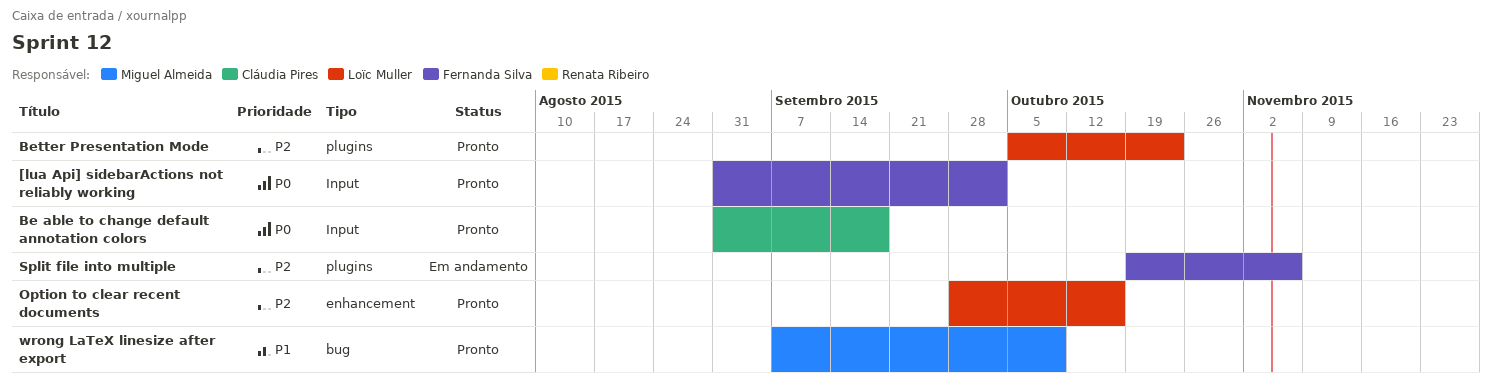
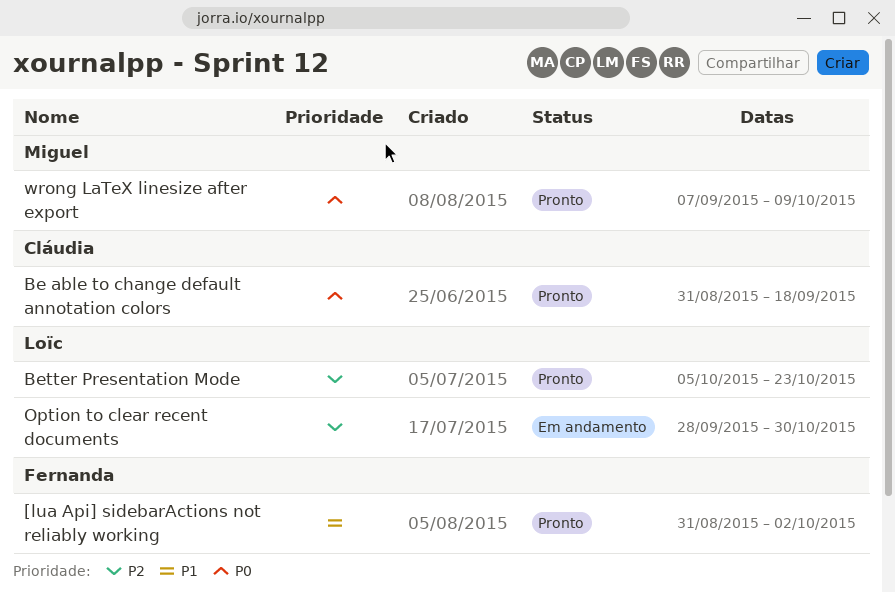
[lua Api] sidebarActions not reliably working, priority: P0 -> P1
Option to clear recent documents, status: Pronto -> Em andamento
Option to clear recent documents, due: Oct 16 -> Oct 30
Split file into multiple: present -> none
wrong LaTeX linesize after export, priority: P1 -> P0

